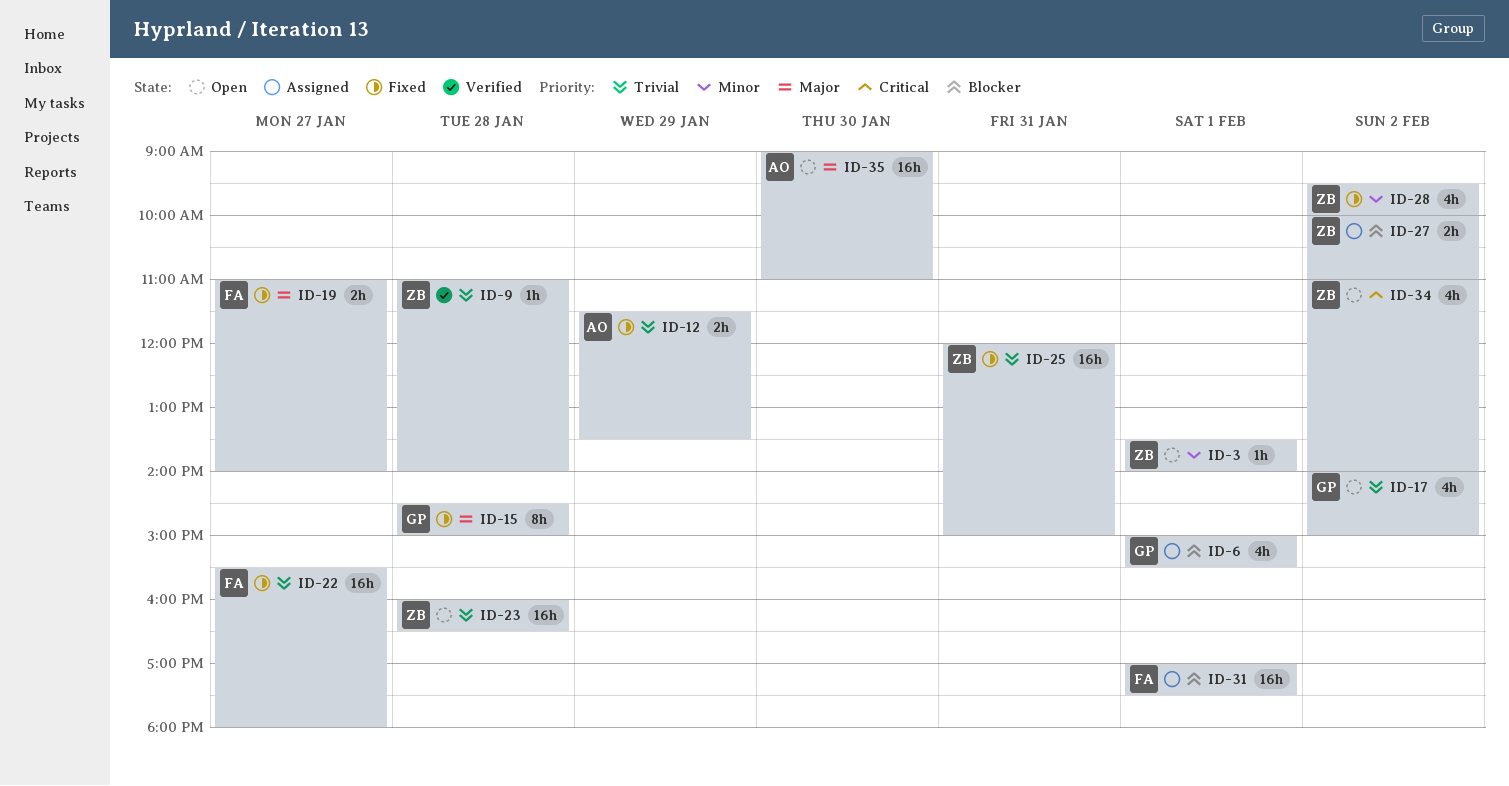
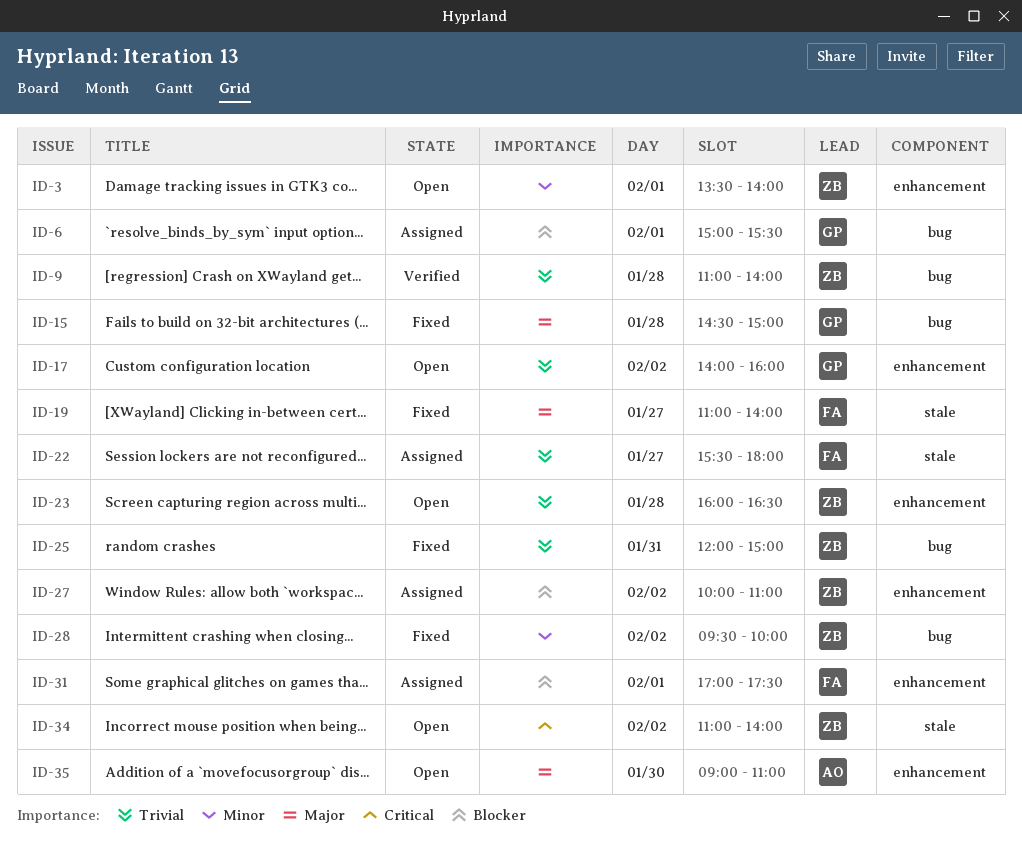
ID-12: present -> none
ID-17, ends: 15:00 -> 16:00
ID-22, status: Fixed -> Assigned

